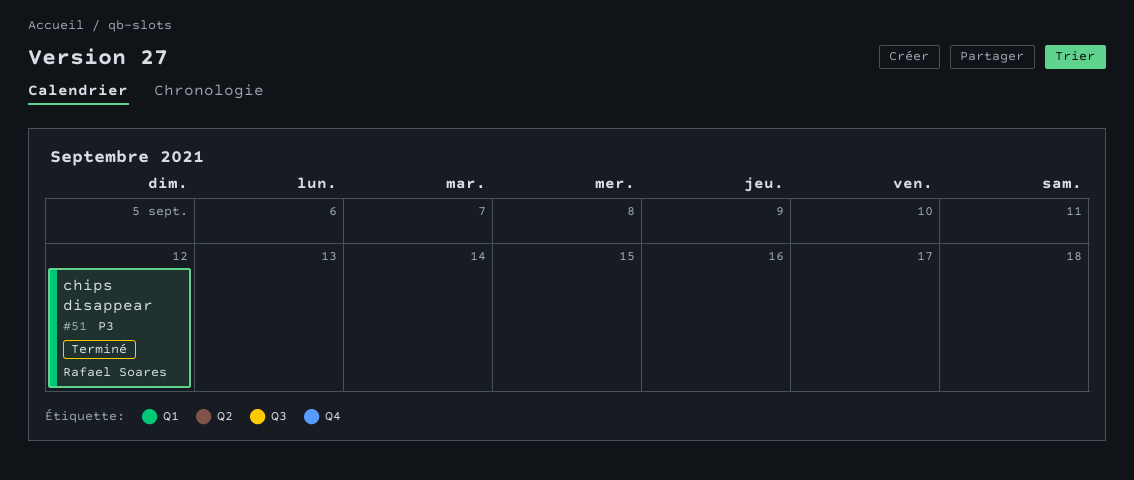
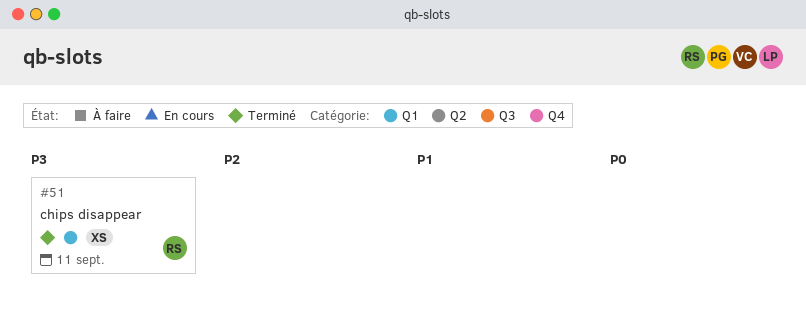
#51, due: Sep 12 -> Sep 11

